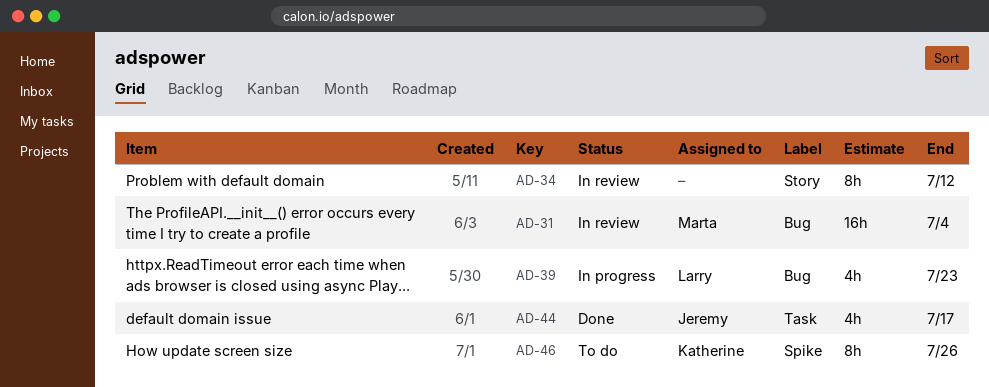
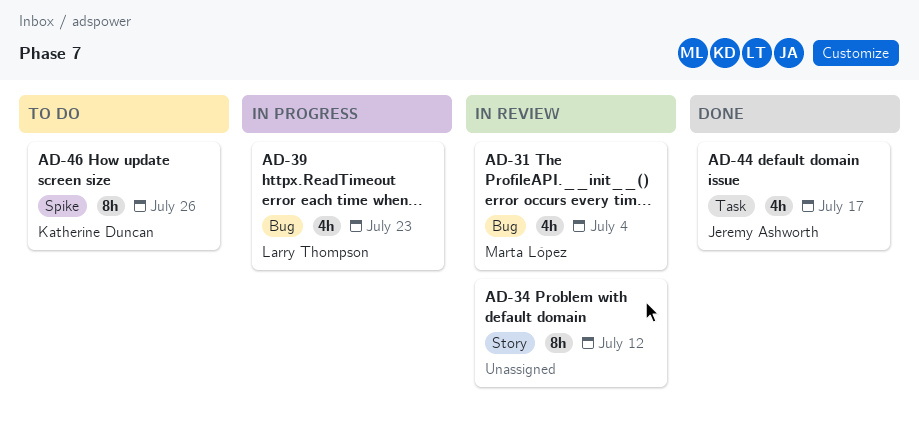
AD-31, estimate: 16h -> 4h

